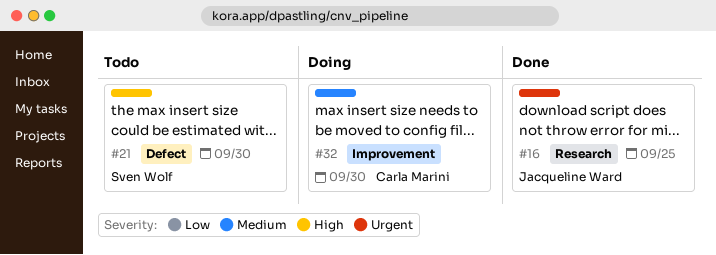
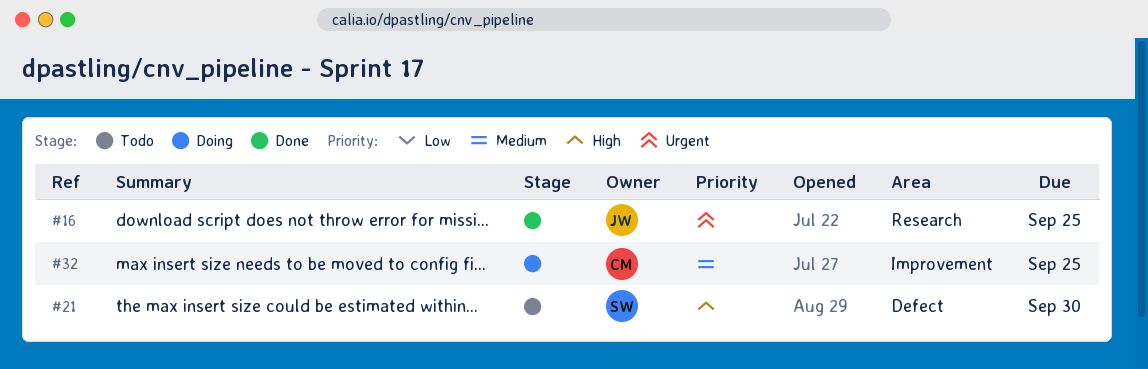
#32, due: Sep 30 -> Sep 25

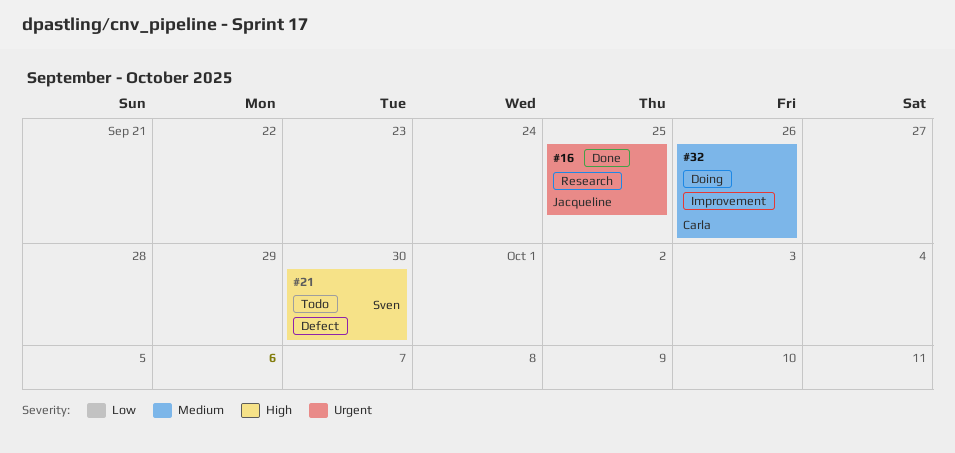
#32, due: Sep 25 -> Sep 26

